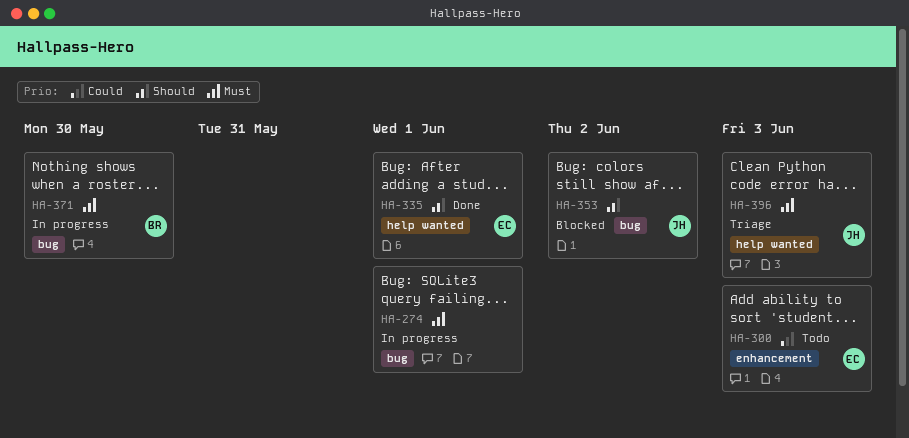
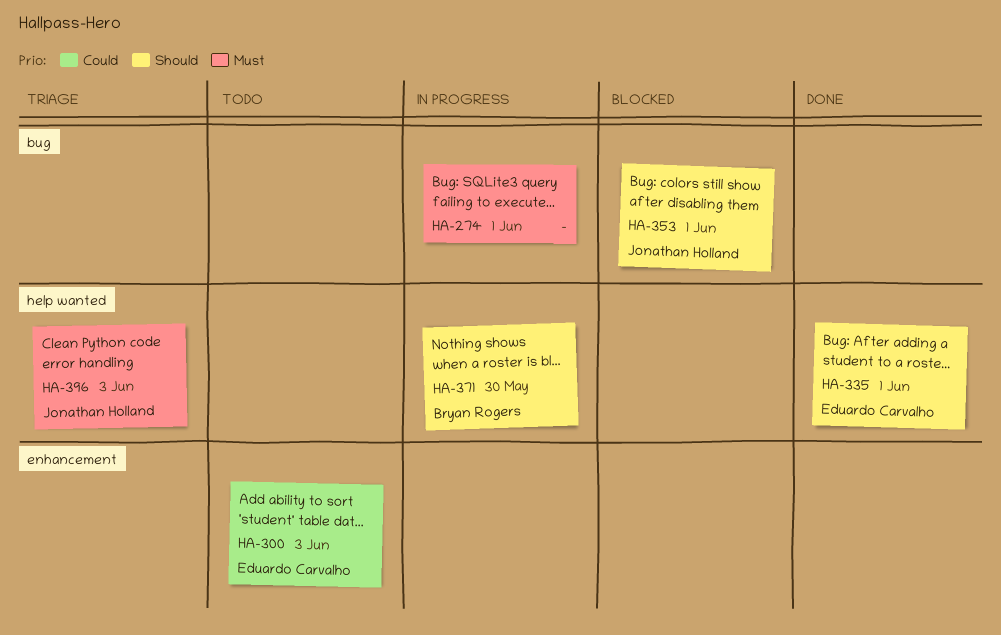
HA-353, due: Jun 2 -> Jun 1
HA-371, priority: Must -> Should
HA-371, label: bug -> help wanted

